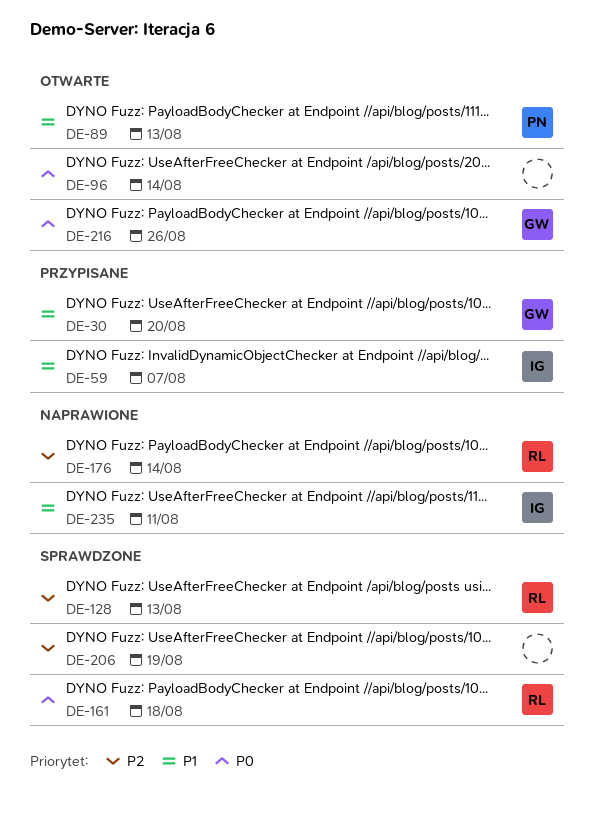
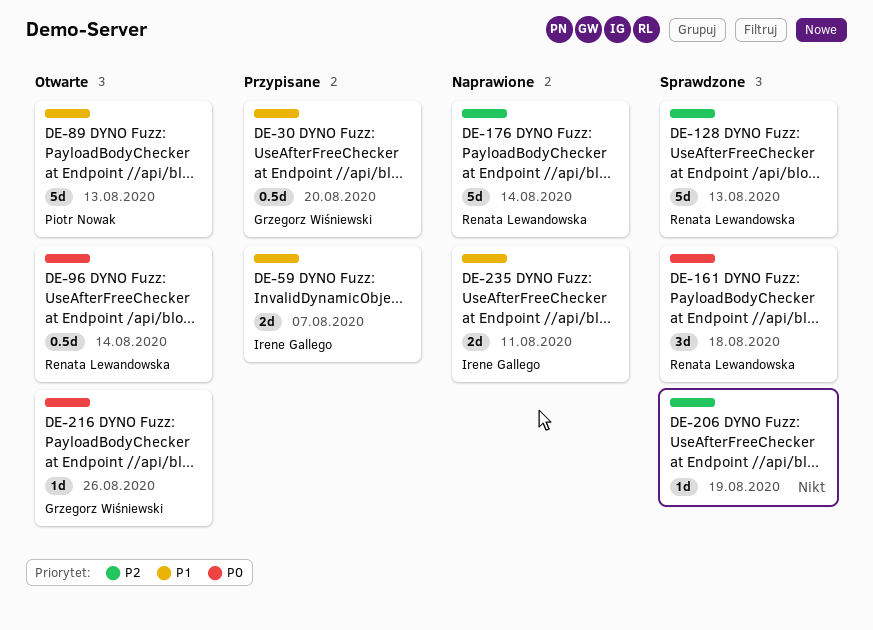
DE-96, owner: none -> Renata Lewandowska

